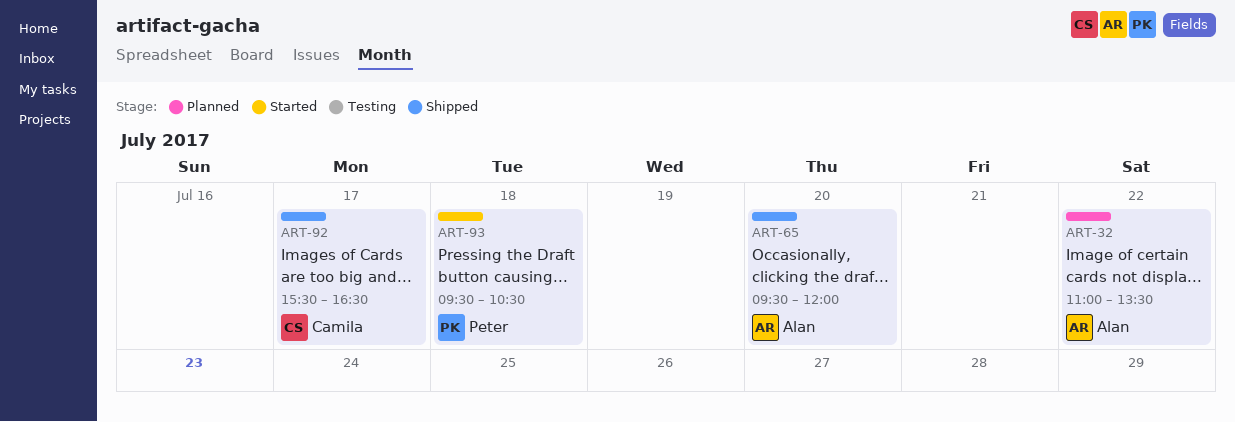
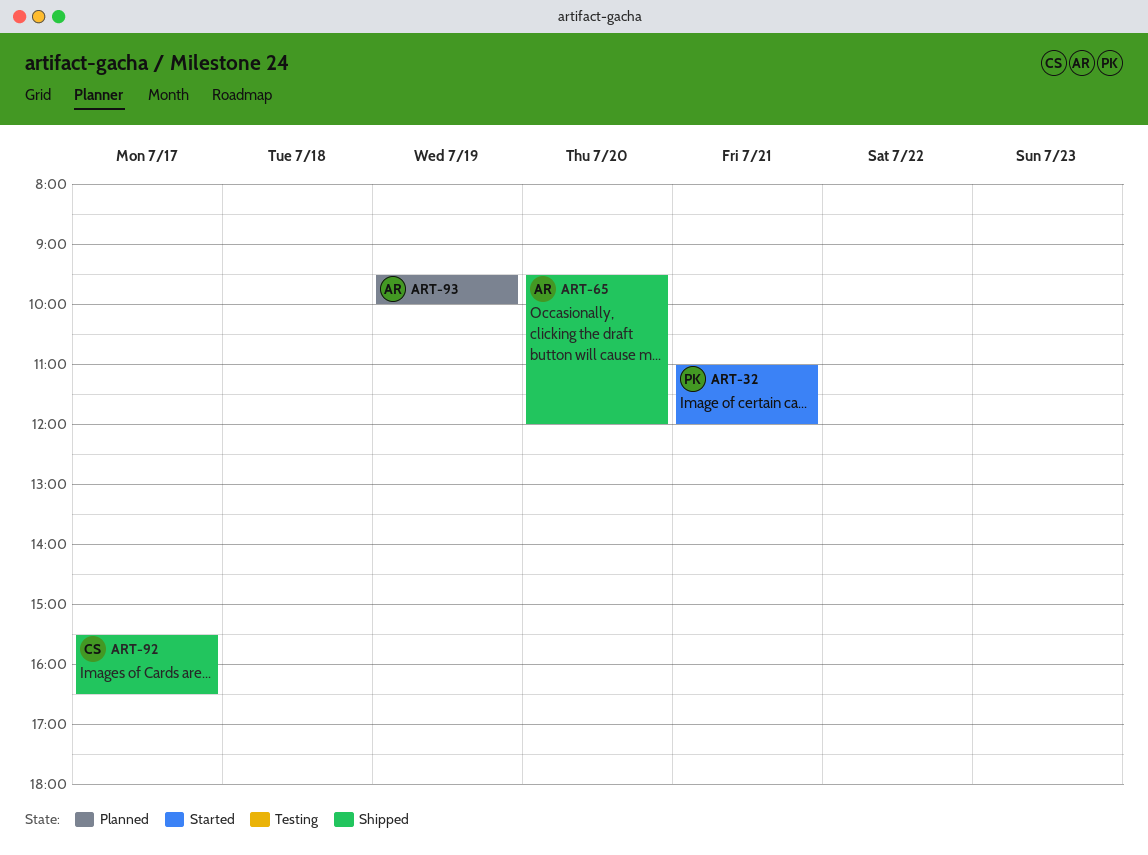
ART-32, status: Planned -> Started
ART-32, owner: Alan -> Peter
ART-32, day: Jul 22 -> Jul 21
ART-32, ends: 13:30 -> 12:00
ART-93, status: Started -> Planned
ART-93, owner: Peter -> Alan
ART-93, day: Jul 18 -> Jul 19
ART-93, ends: 10:30 -> 10:00

